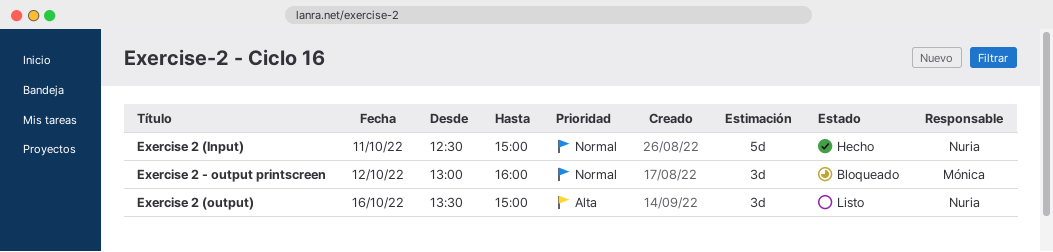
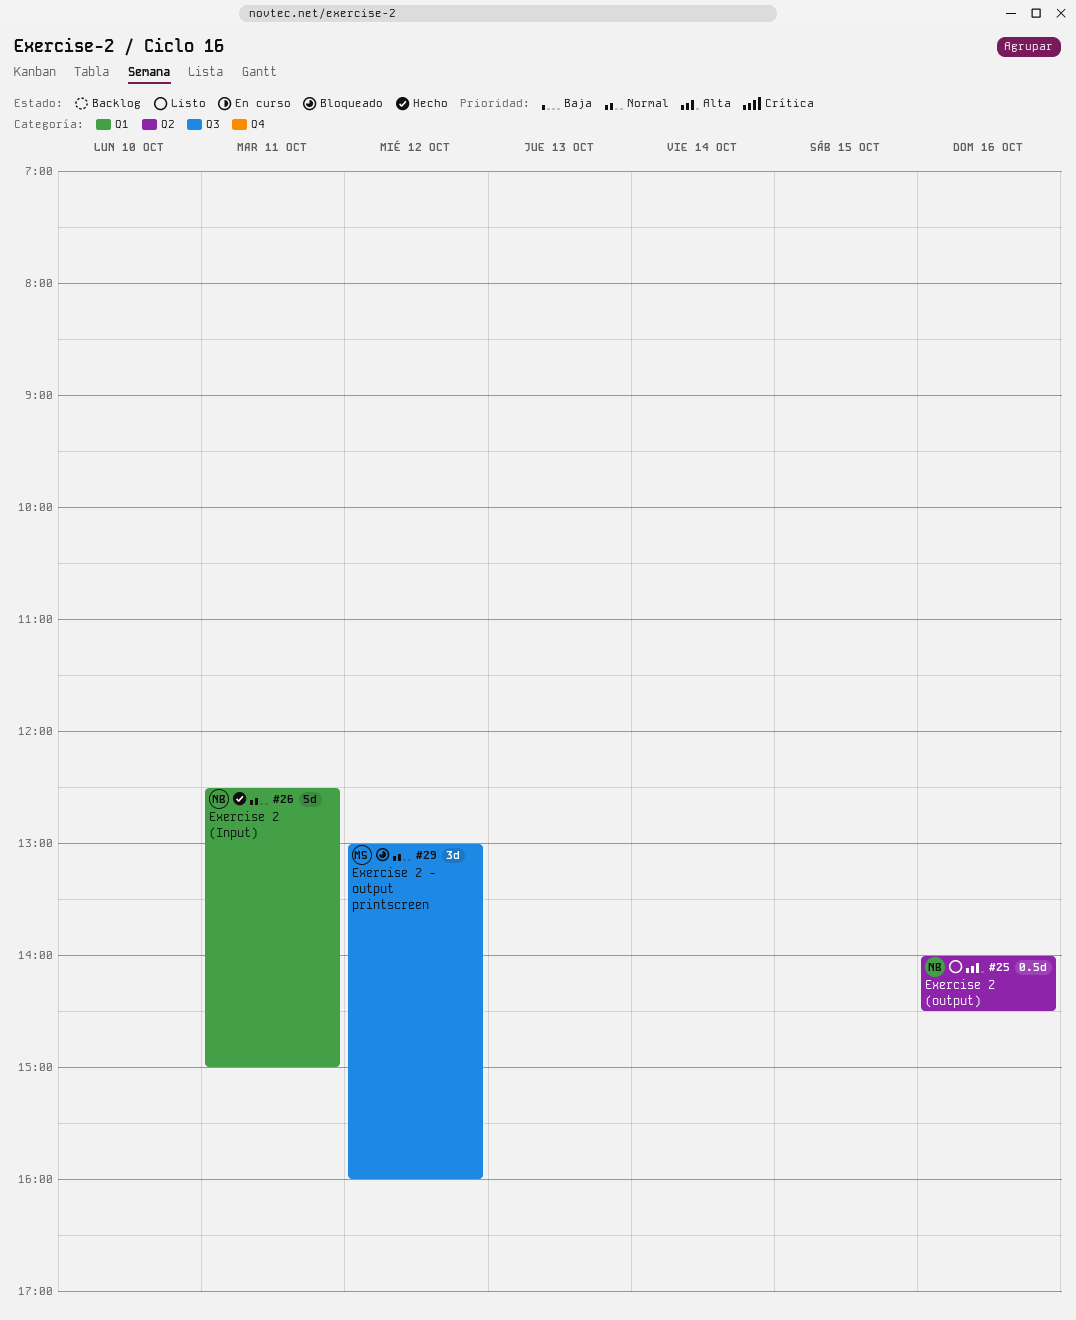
Exercise 2 (output), estimate: 3d -> 0.5d
Exercise 2 (output), begins: 13:30 -> 14:00
Exercise 2 (output), ends: 15:00 -> 14:30

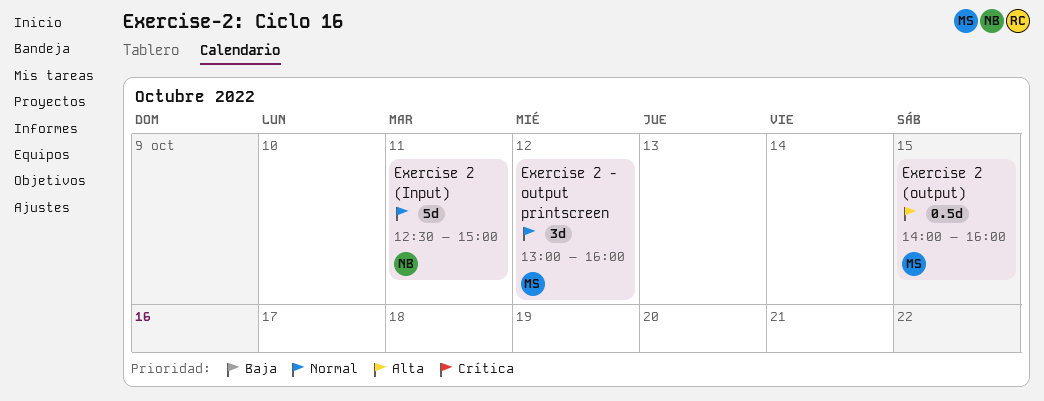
Exercise 2 (output), owner: NB -> MS
Exercise 2 (output), day: Oct 16 -> Oct 15
Exercise 2 (output), ends: 14:30 -> 16:00

